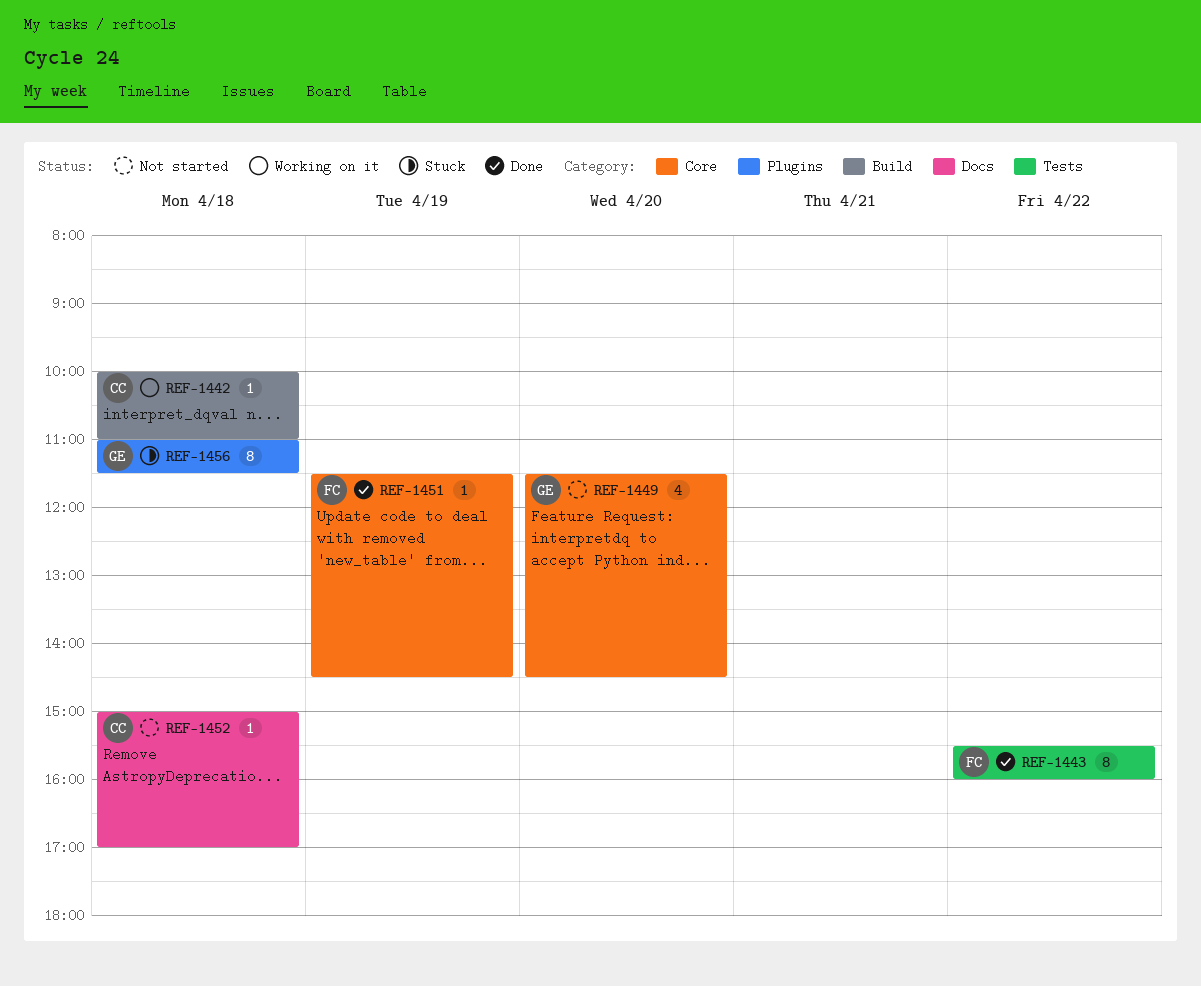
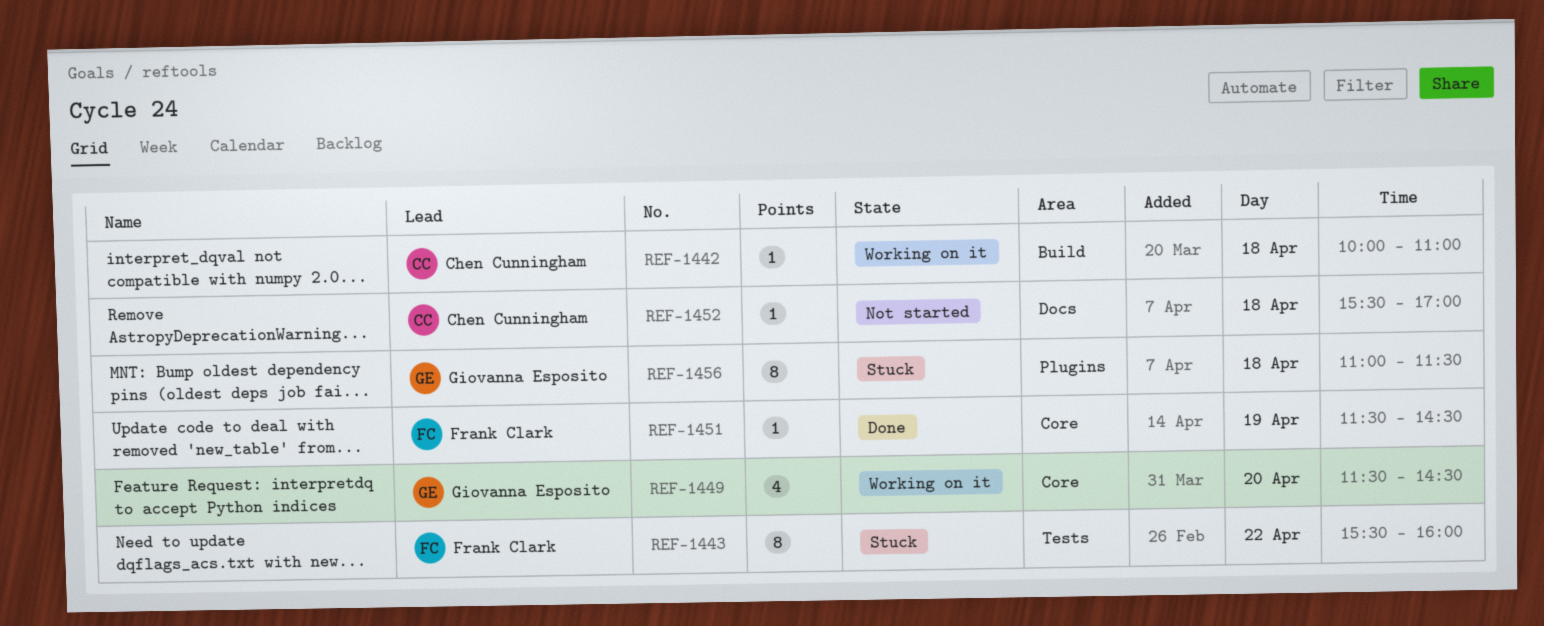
REF-1443, status: Done -> Stuck
REF-1449, status: Not started -> Working on it
REF-1452, begins: 15:00 -> 15:30

